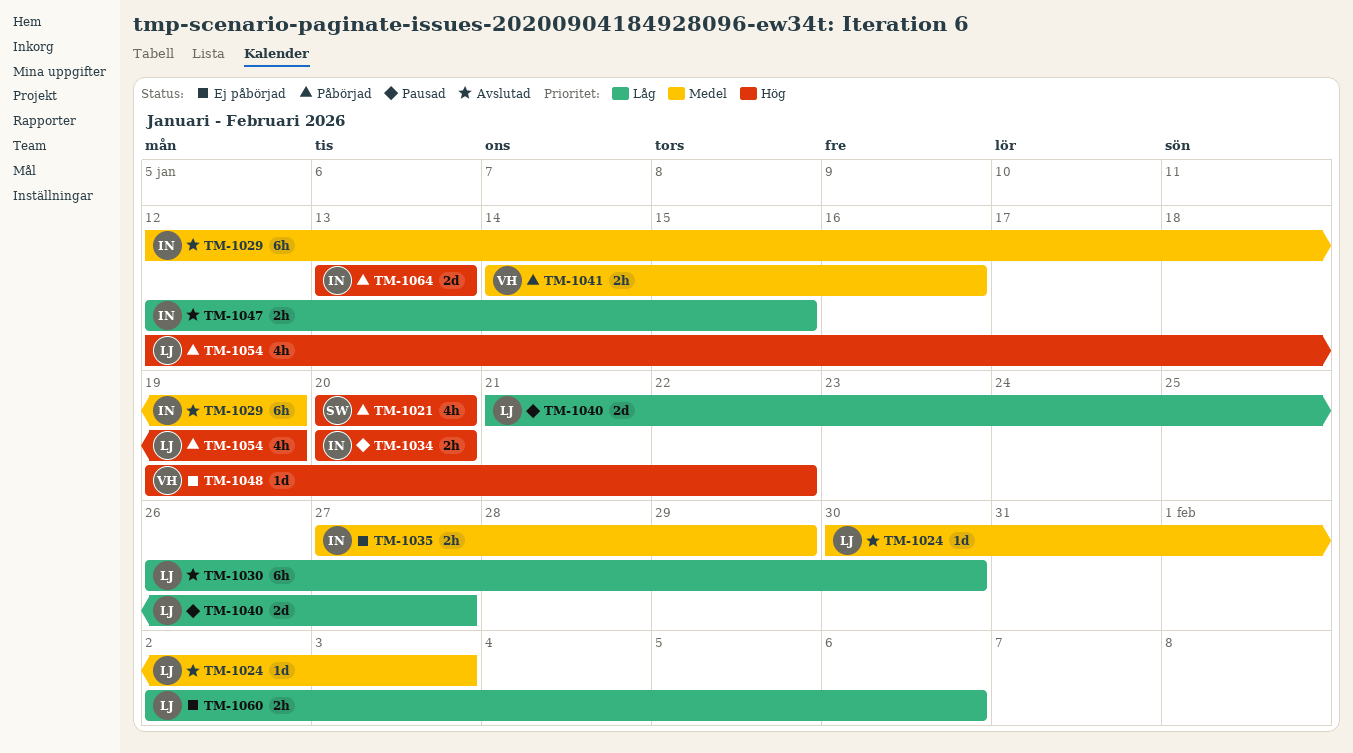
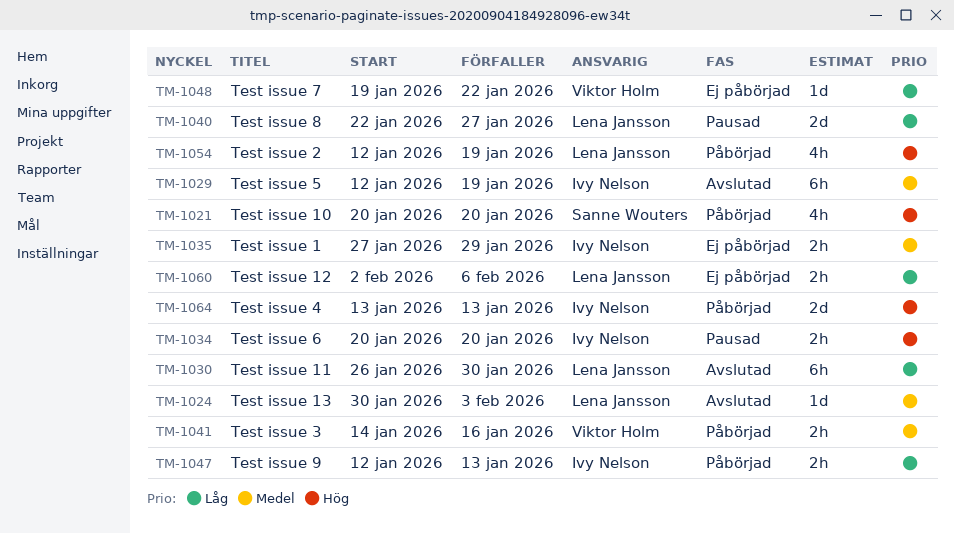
TM-1040, start: Jan 21 -> Jan 22
TM-1047, status: Avslutad -> Påbörjad
TM-1047, due: Jan 15 -> Jan 13
TM-1048, priority: Hög -> Låg

